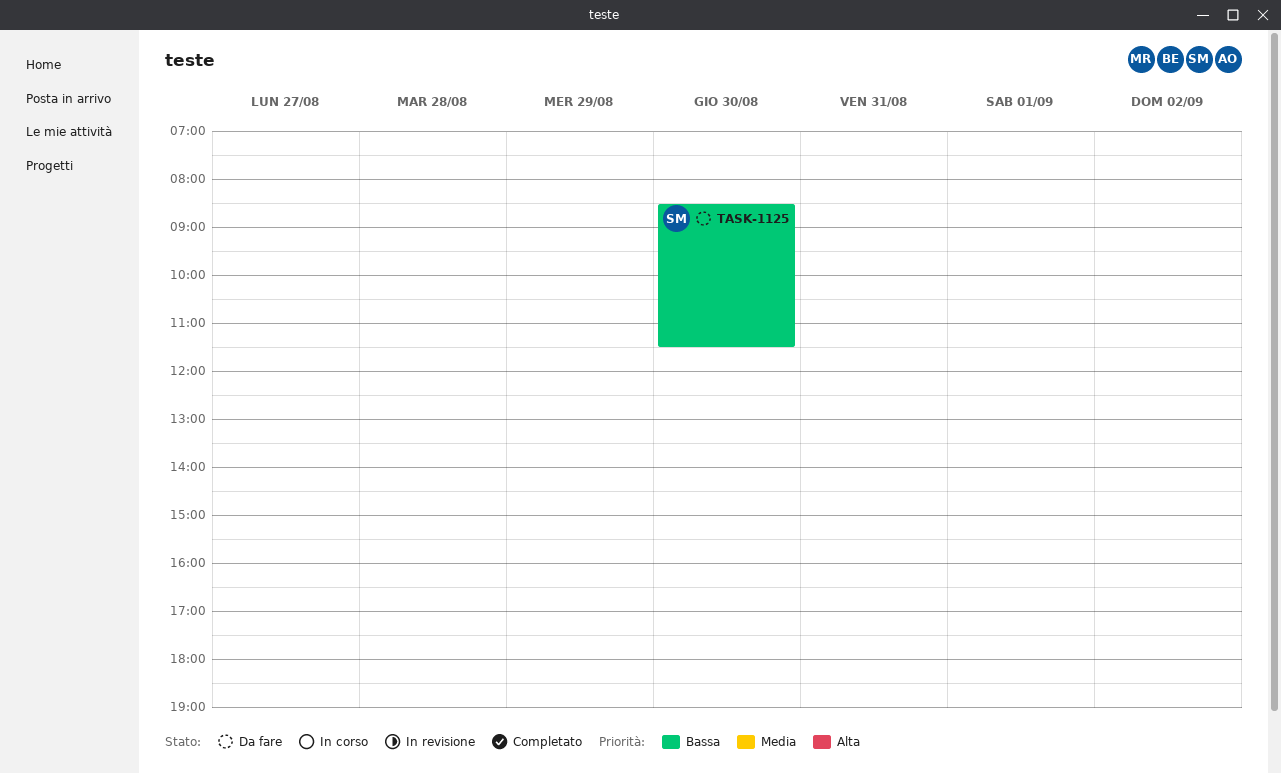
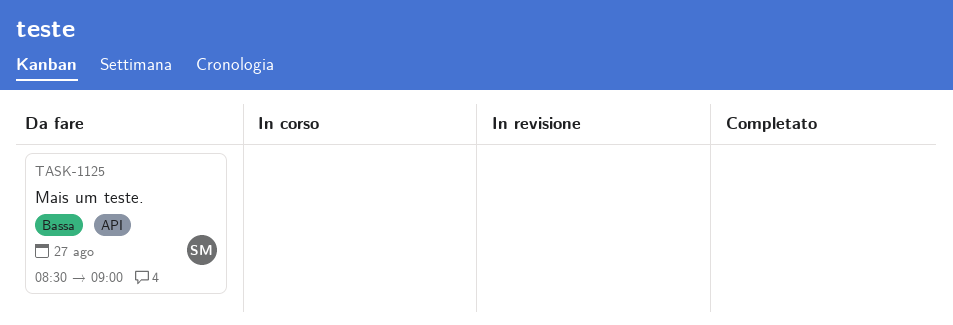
TASK-1125, day: Aug 30 -> Aug 27
TASK-1125, ends: 11:30 -> 09:00

